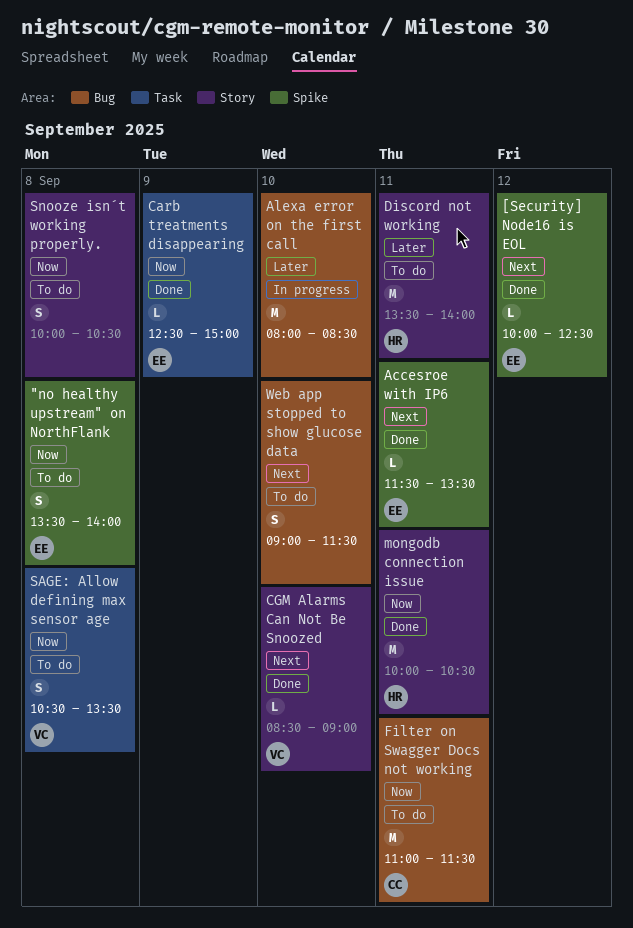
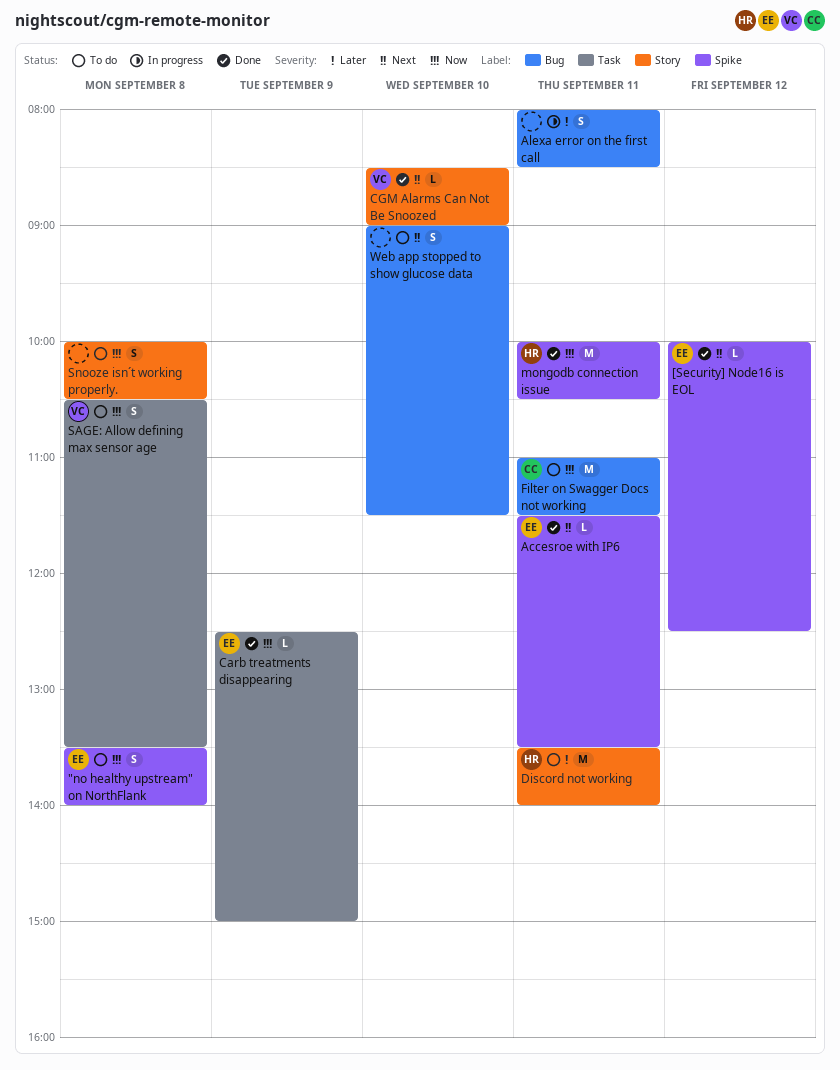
Alexa error on the first call, estimate: M -> S
Alexa error on the first call, day: Sep 10 -> Sep 11
mongodb connection issue, label: Story -> Spike

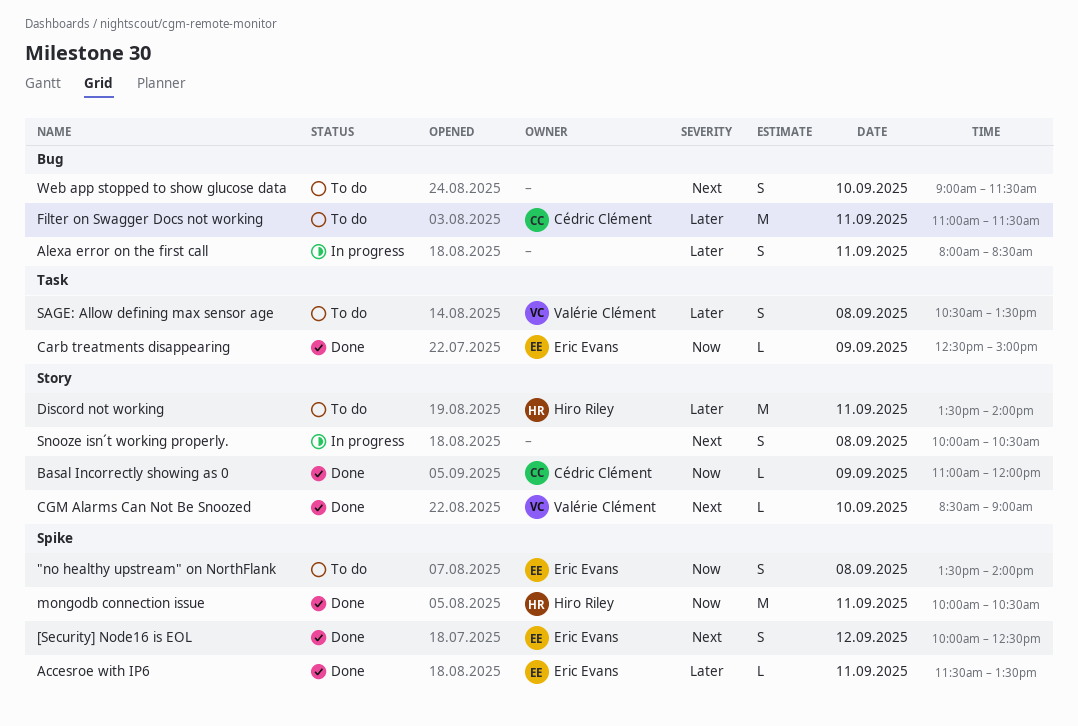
[Security] Node16 is EOL, estimate: L -> S
Accesroe with IP6, priority: Next -> Later
Basal Incorrectly showing as 0: none -> present
Filter on Swagger Docs not working, priority: Now -> Later
SAGE: Allow defining max sensor age, priority: Now -> Later
Snooze isn´t working properly., status: To do -> In progress
Snooze isn´t working properly., priority: Now -> Next

